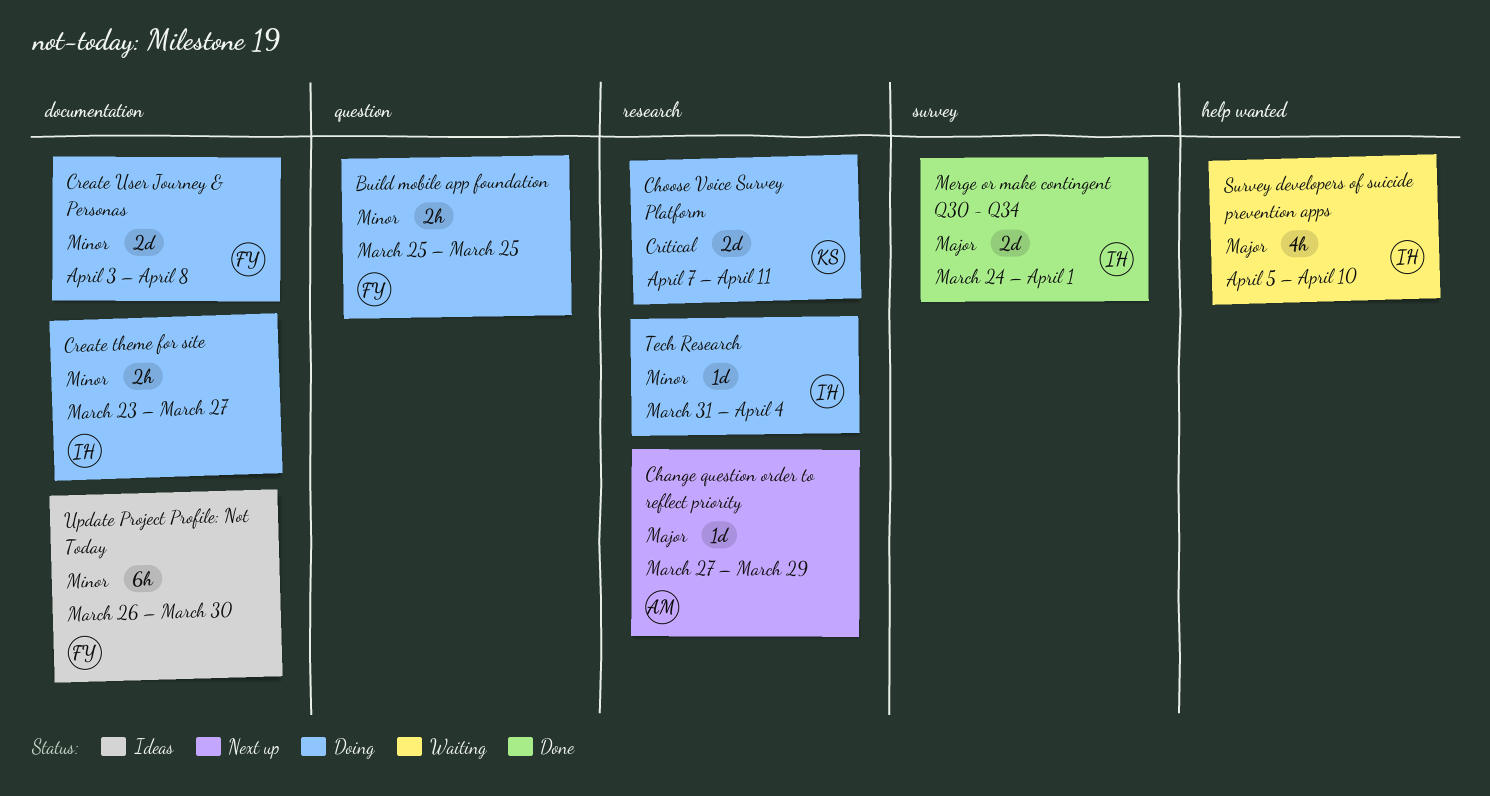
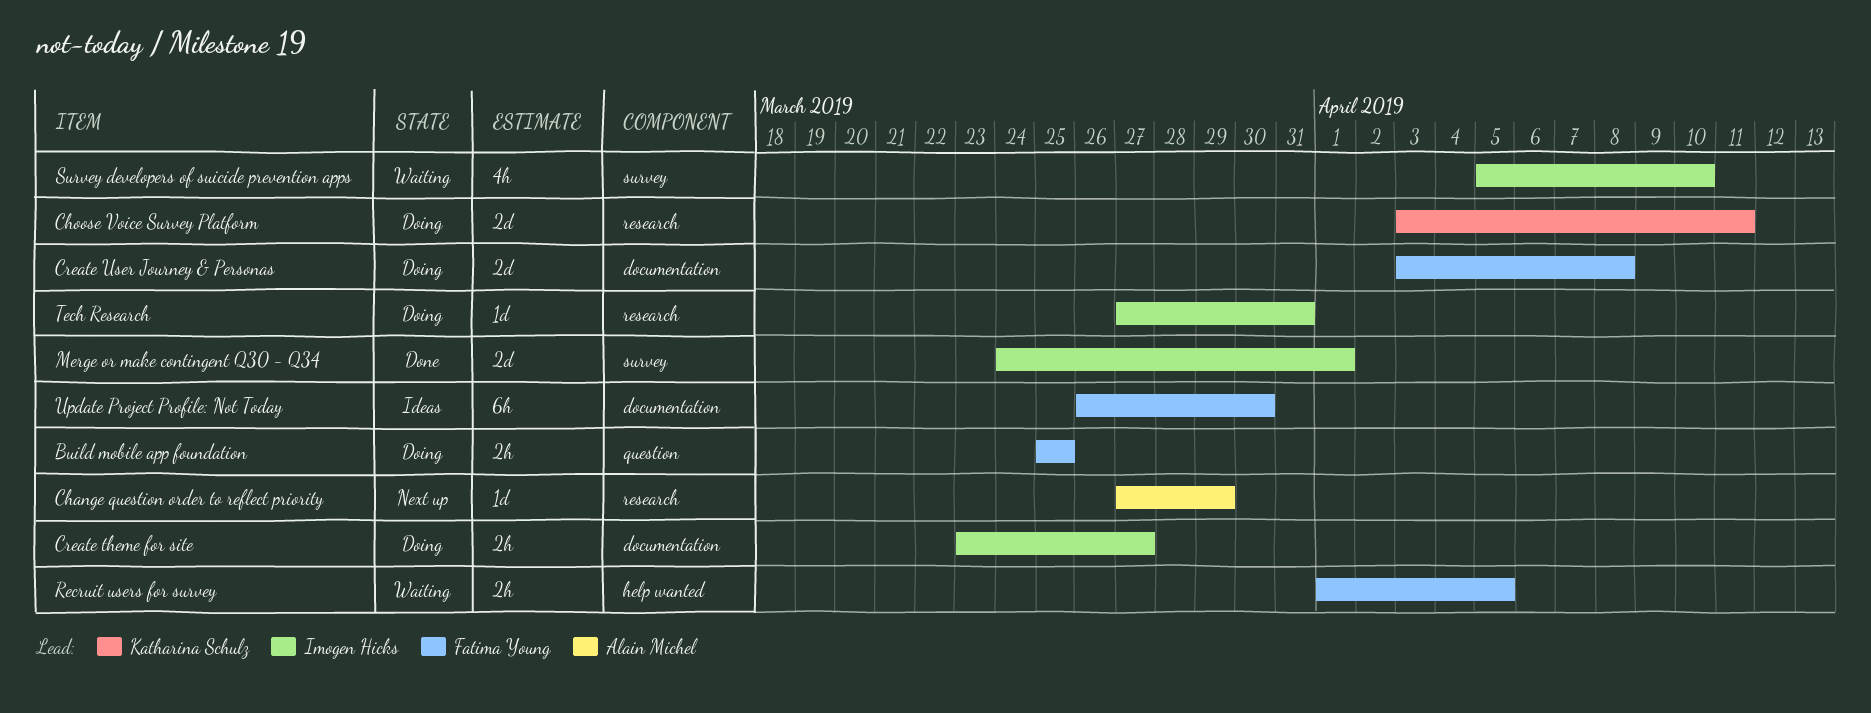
Choose Voice Survey Platform, start: Apr 7 -> Apr 3
Recruit users for survey: none -> present
Survey developers of suicide prevention apps, label: help wanted -> survey
Tech Research, start: Mar 31 -> Mar 27
Tech Research, due: Apr 4 -> Mar 31

